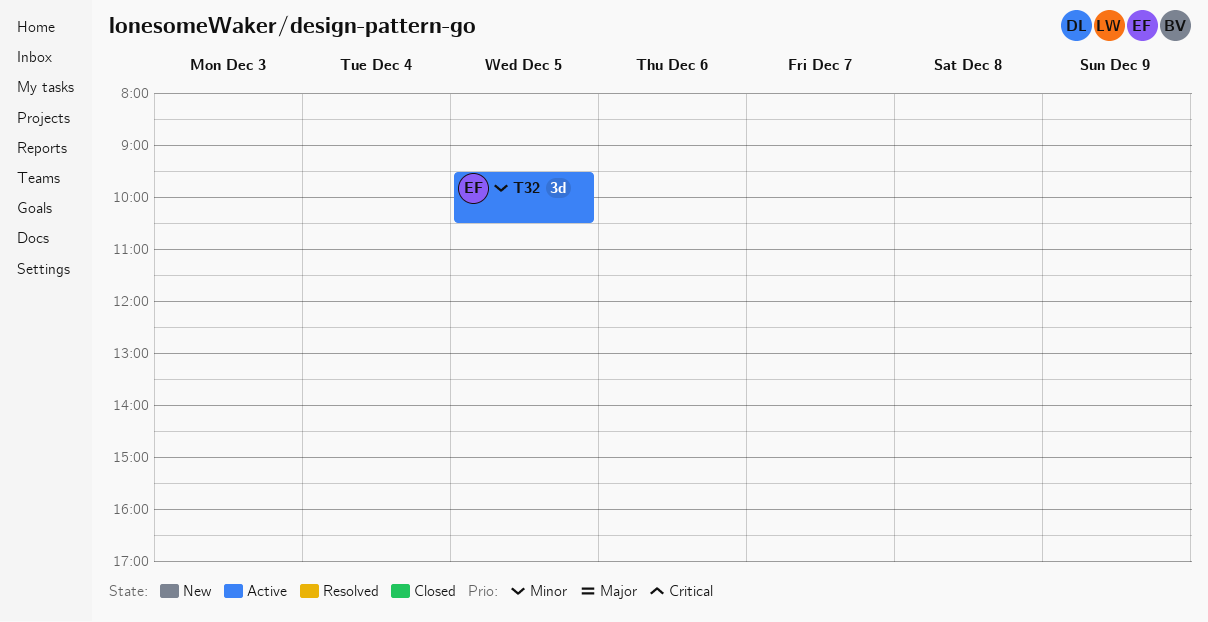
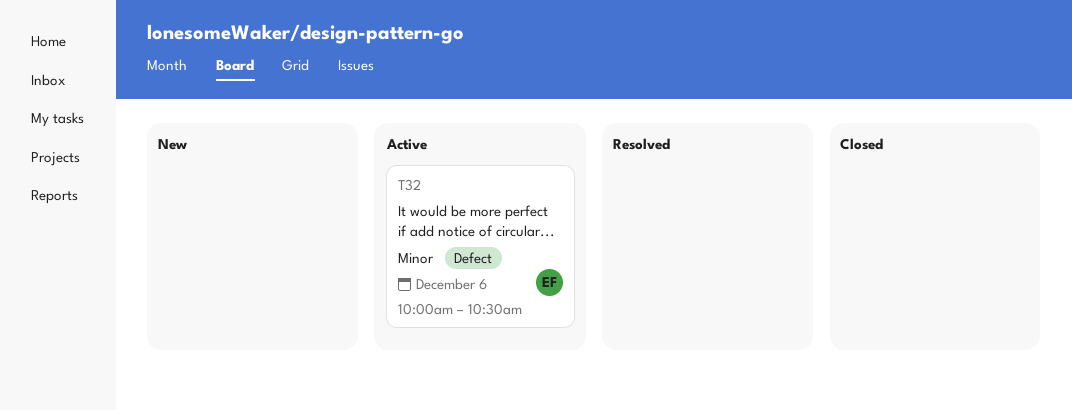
T32, day: Dec 5 -> Dec 6
T32, begins: 09:30 -> 10:00

